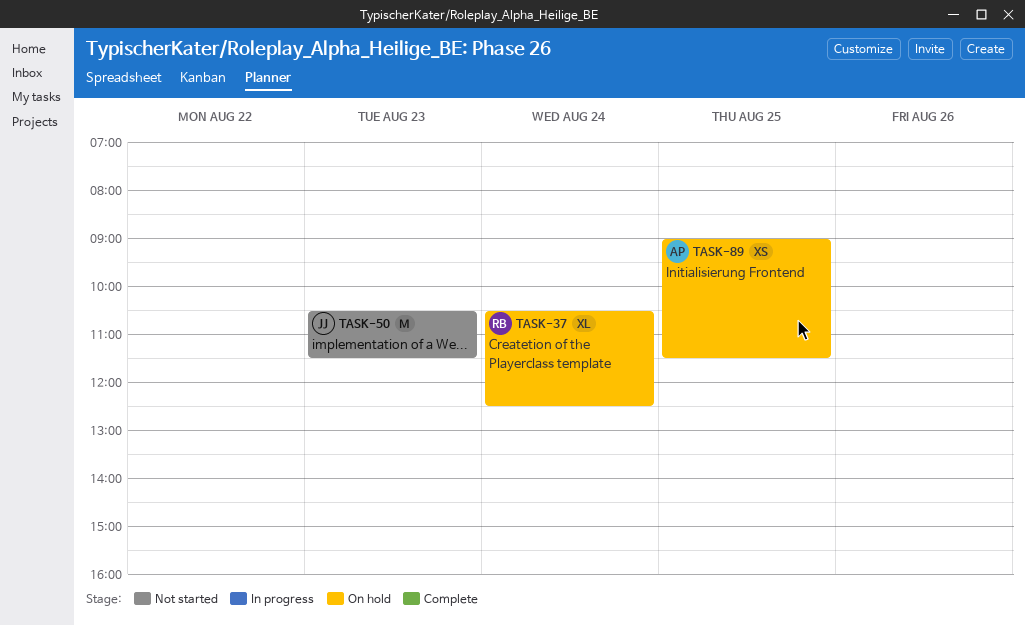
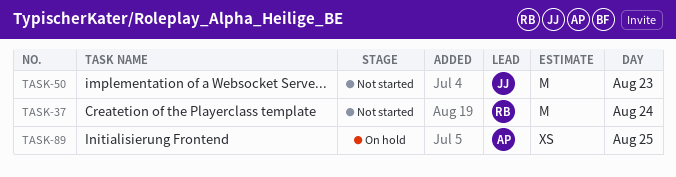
TASK-37, status: On hold -> Not started
TASK-37, estimate: XL -> M

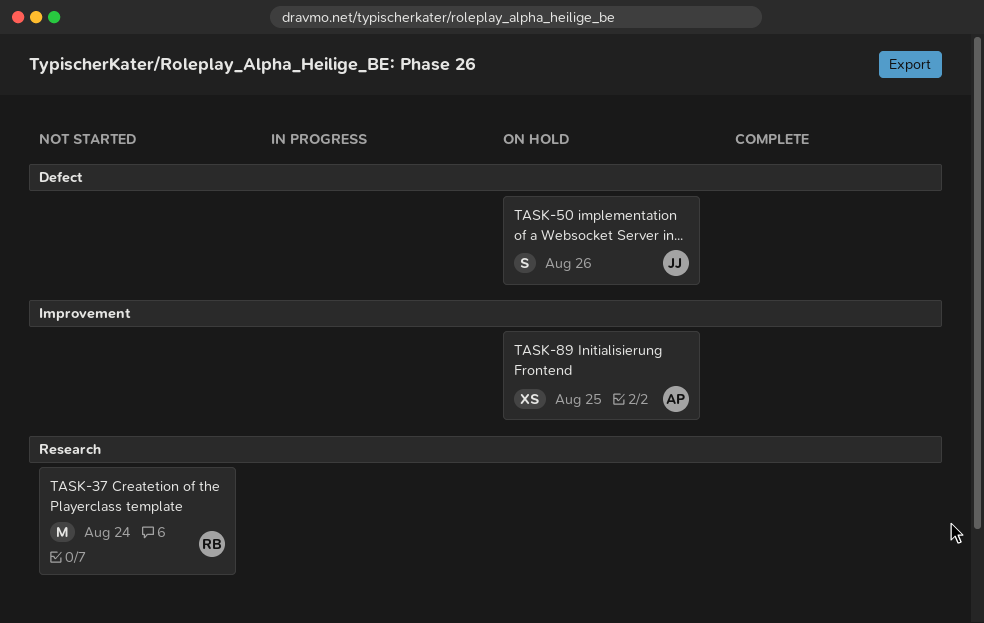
TASK-50, status: Not started -> On hold
TASK-50, estimate: M -> S
TASK-50, day: Aug 23 -> Aug 26

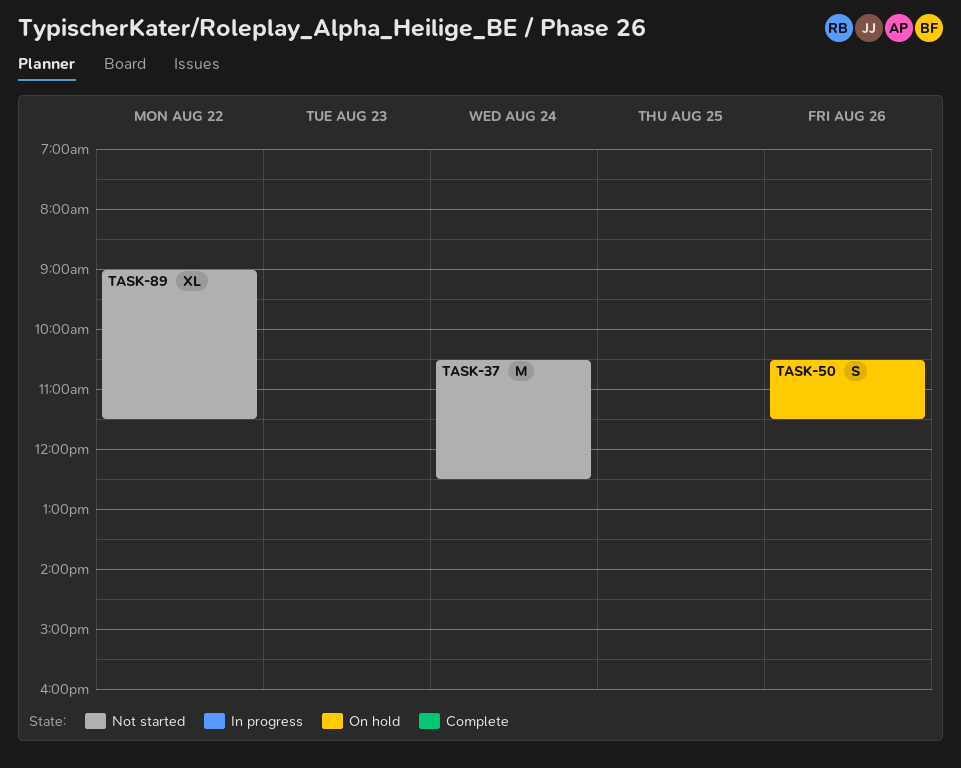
TASK-89, status: On hold -> Not started
TASK-89, estimate: XS -> XL
TASK-89, day: Aug 25 -> Aug 22

